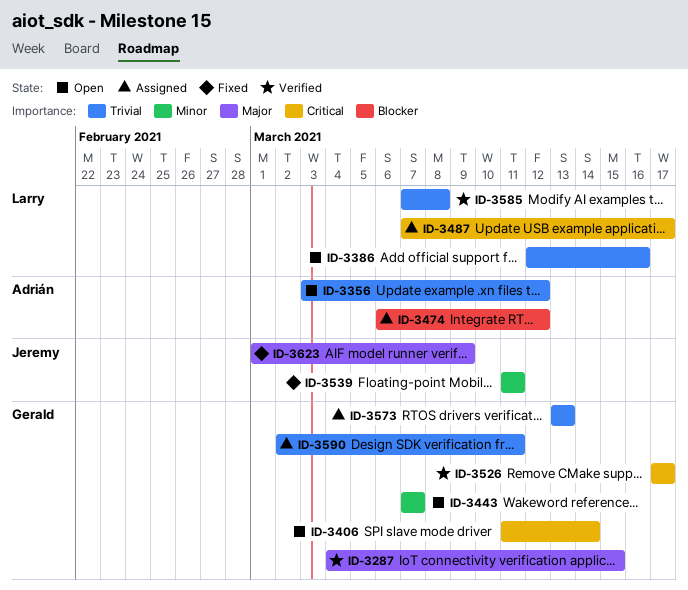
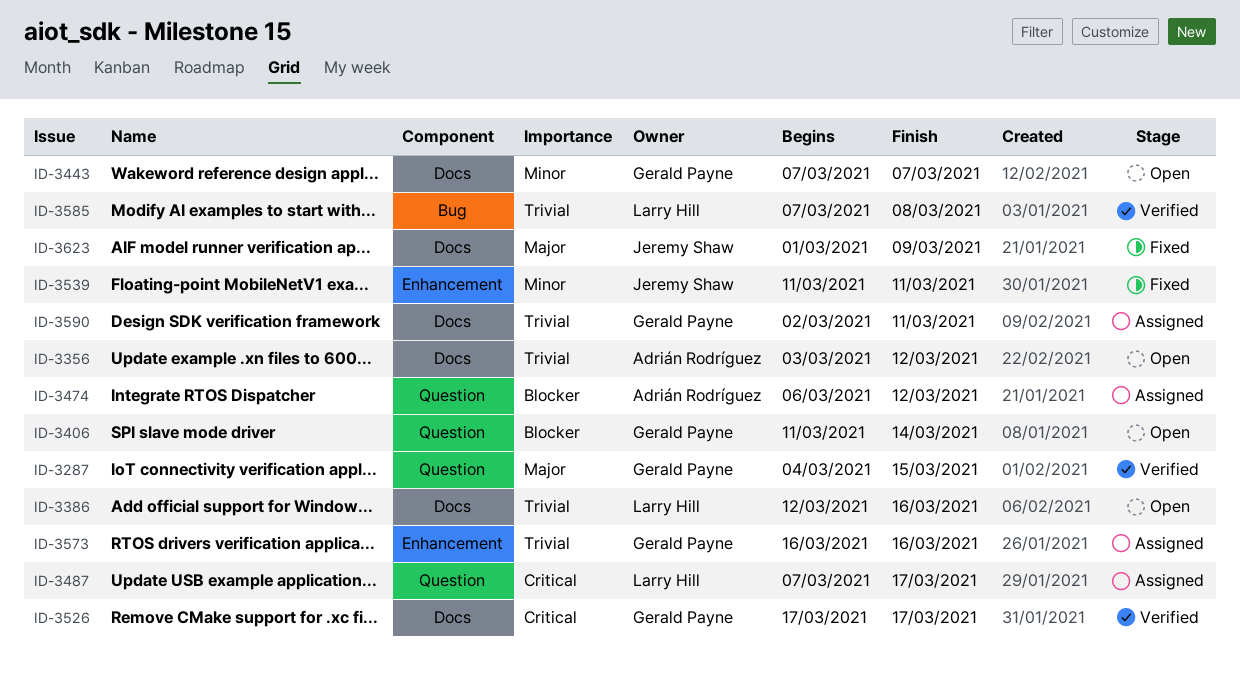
ID-3406, priority: Critical -> Blocker
ID-3573, start: Mar 13 -> Mar 16
ID-3573, due: Mar 13 -> Mar 16

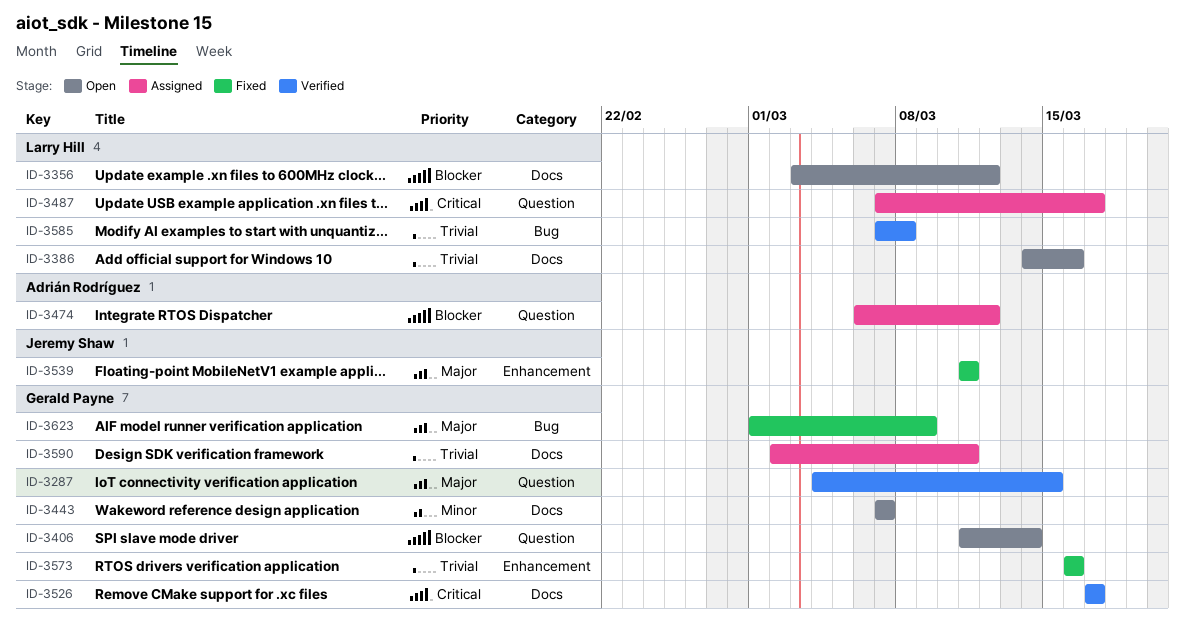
ID-3356, owner: Adrián Rodríguez -> Larry Hill
ID-3356, priority: Trivial -> Blocker
ID-3386, start: Mar 12 -> Mar 14
ID-3539, priority: Minor -> Major
ID-3573, status: Assigned -> Fixed
ID-3623, owner: Jeremy Shaw -> Gerald Payne
ID-3623, label: Docs -> Bug

